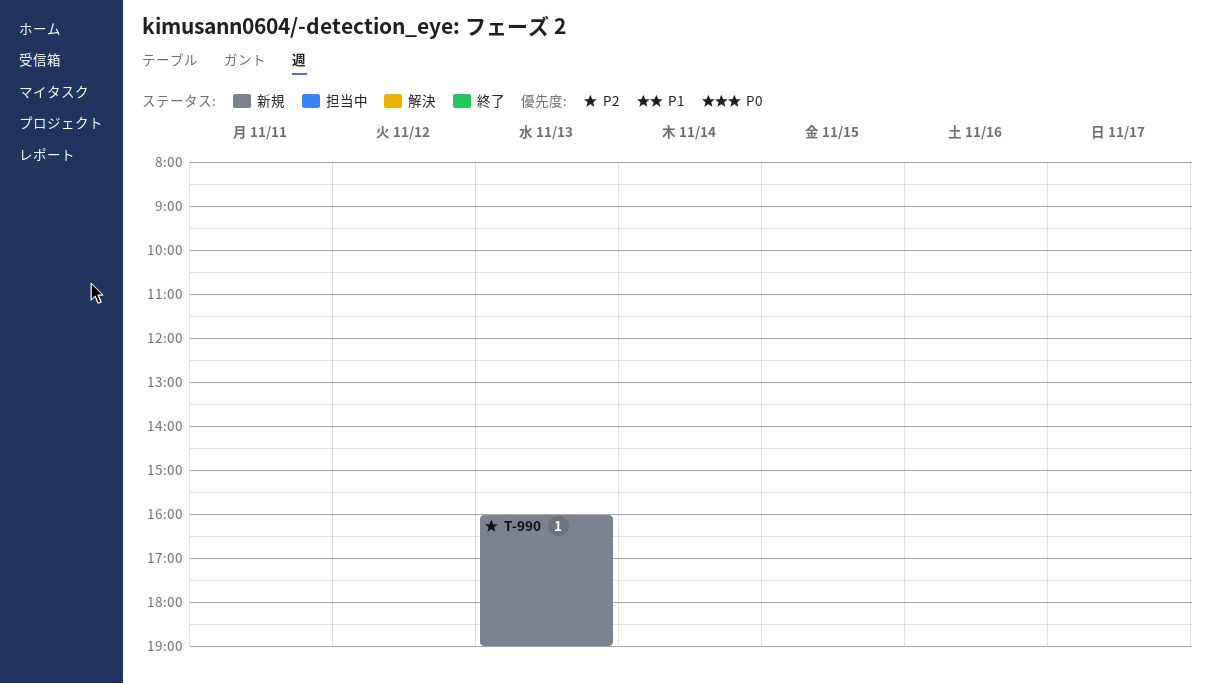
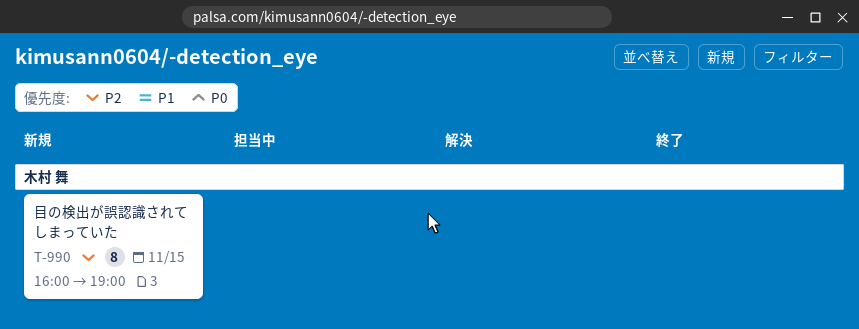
T-990, estimate: 1 -> 8
T-990, day: Nov 13 -> Nov 15

